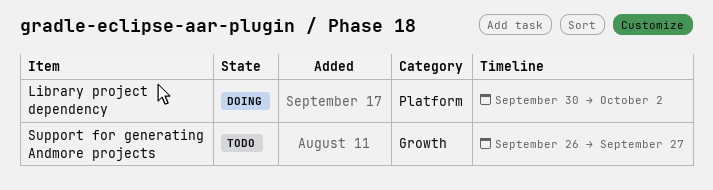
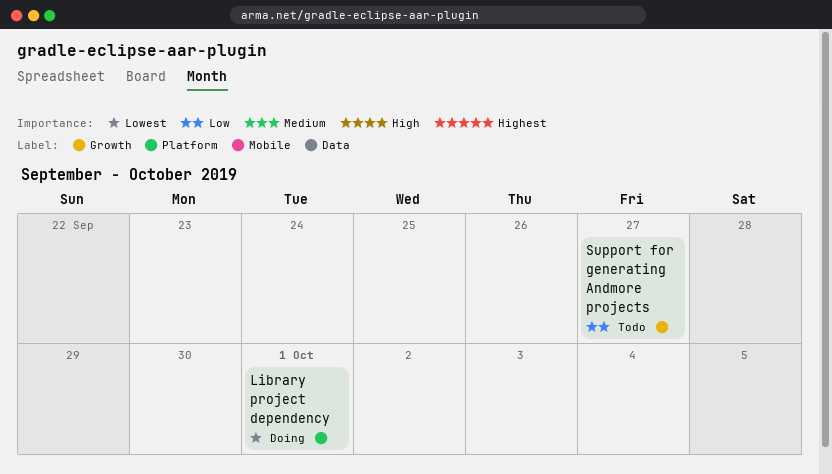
Library project dependency, due: Oct 2 -> Oct 1

